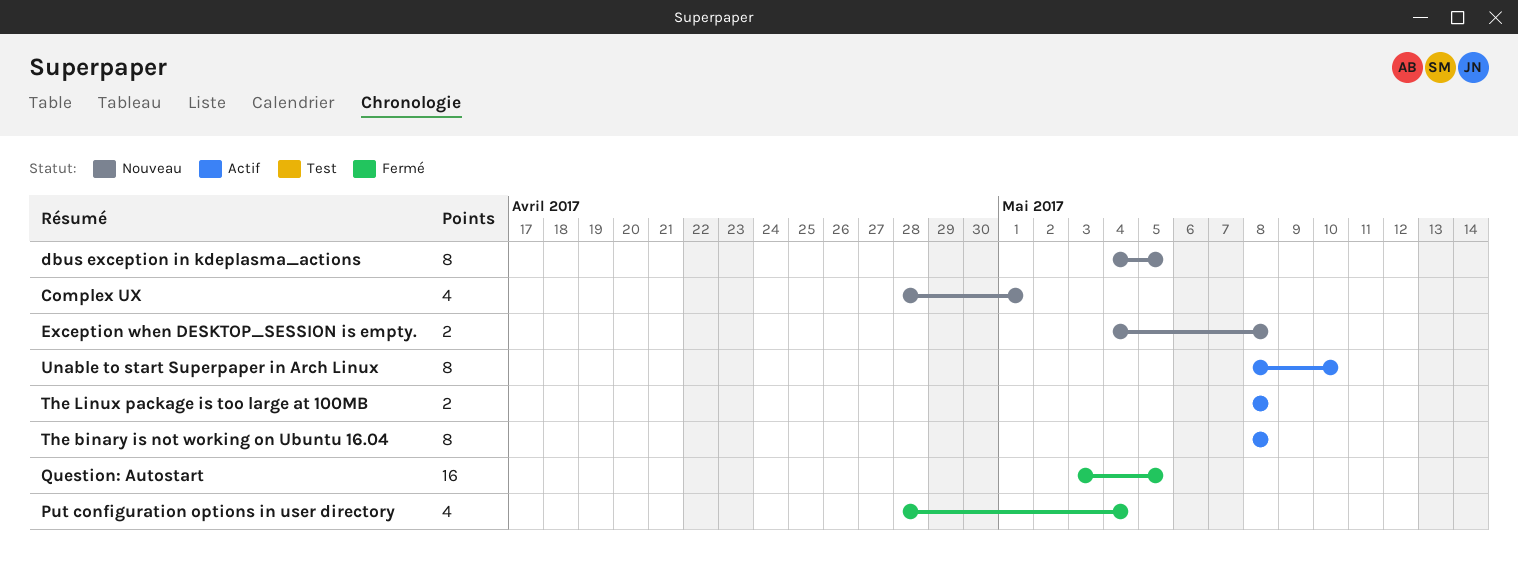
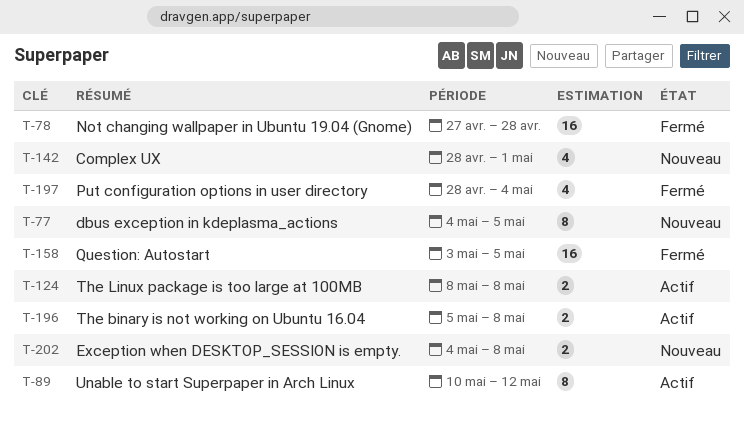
Not changing wallpaper in Ubuntu 19.04 (Gnome): none -> present
The binary is not working on Ubuntu 16.04, estimate: 8 -> 2
The binary is not working on Ubuntu 16.04, start: May 8 -> May 5
Unable to start Superpaper in Arch Linux, start: May 8 -> May 10
Unable to start Superpaper in Arch Linux, due: May 10 -> May 12

